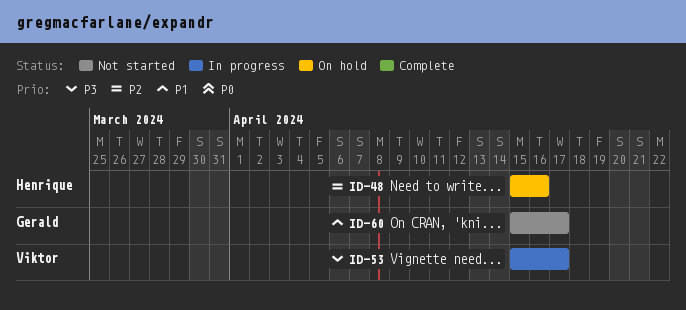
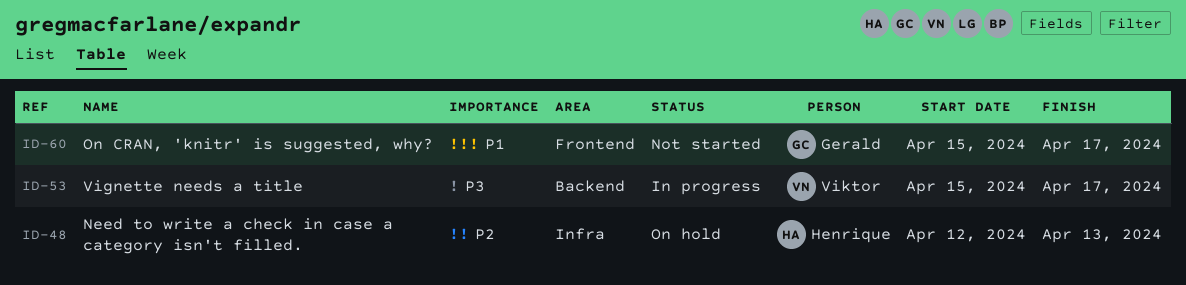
ID-48, start: Apr 15 -> Apr 12
ID-48, due: Apr 16 -> Apr 13

